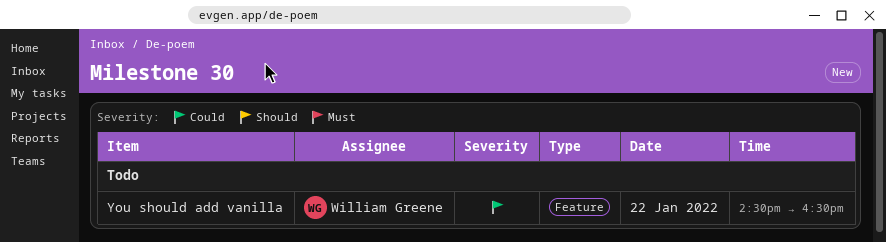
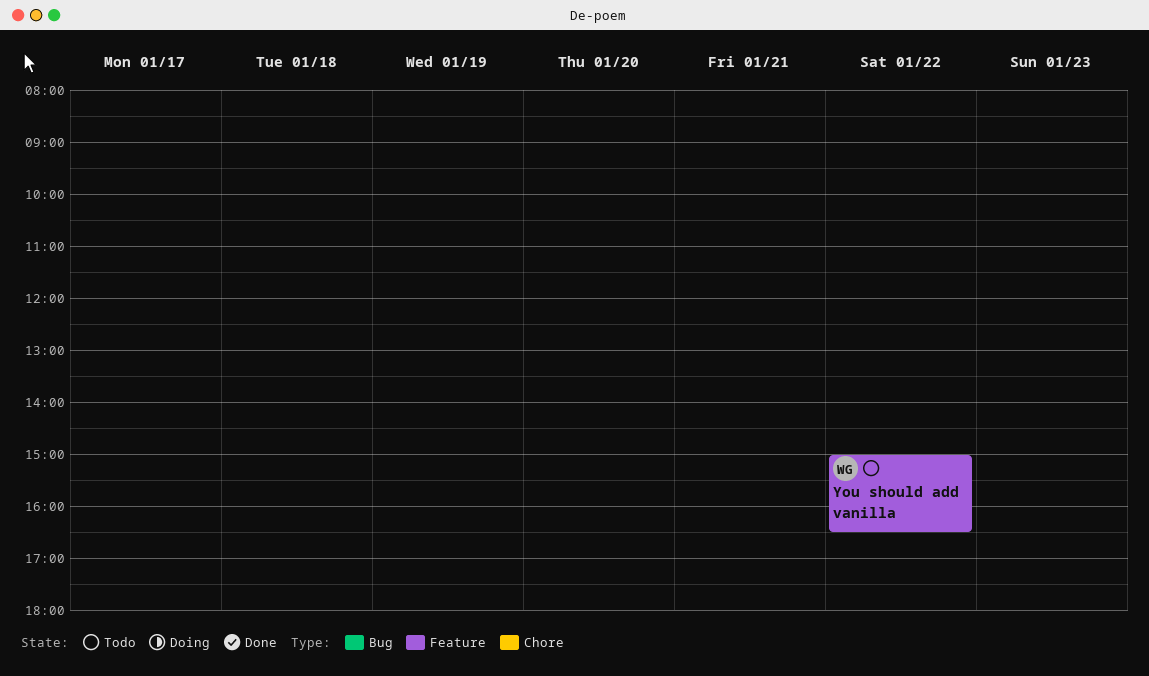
You should add vanilla, begins: 14:30 -> 15:00

